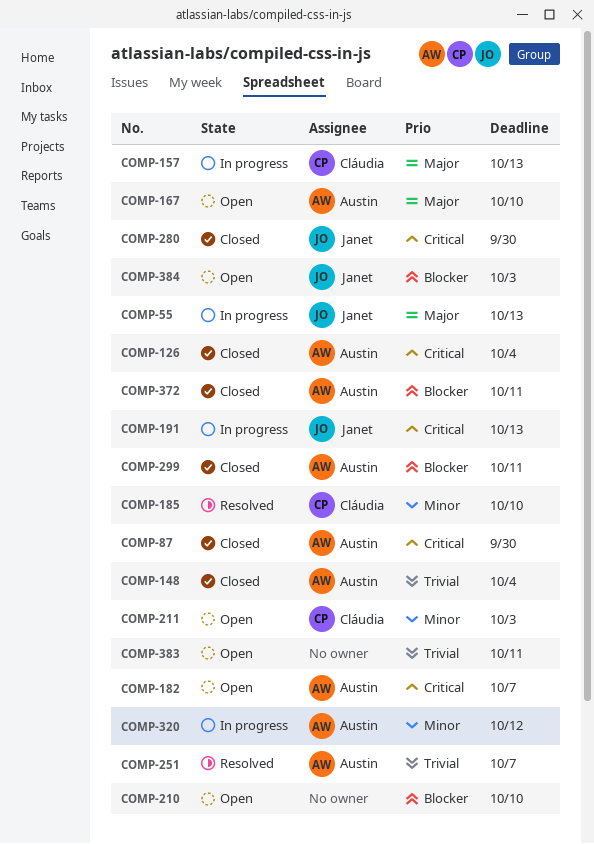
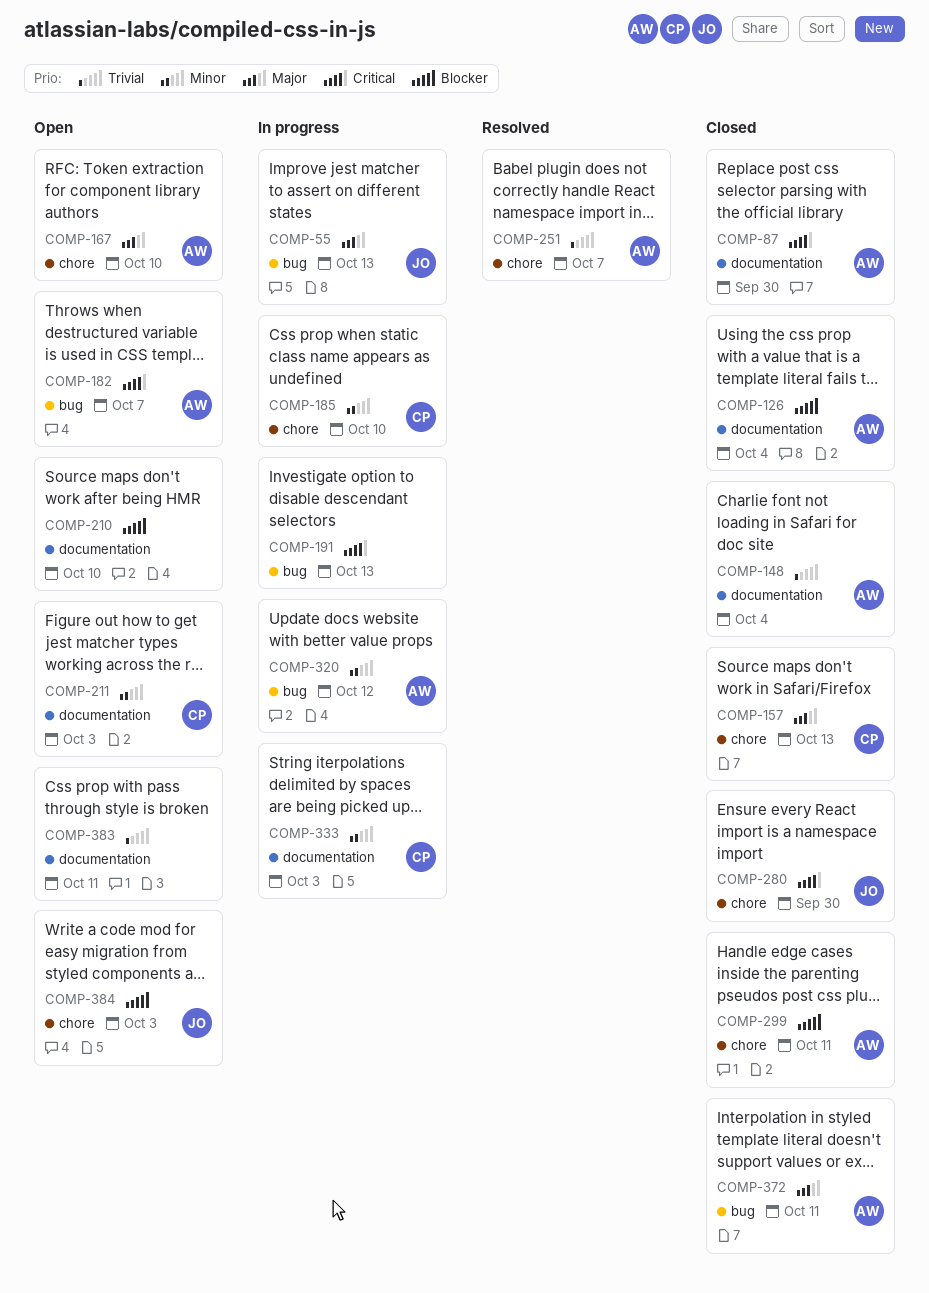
COMP-126, priority: Critical -> Blocker
COMP-157, status: In progress -> Closed
COMP-185, status: Resolved -> In progress
COMP-191, owner: Janet -> none
COMP-333: none -> present
COMP-372, priority: Blocker -> Major

